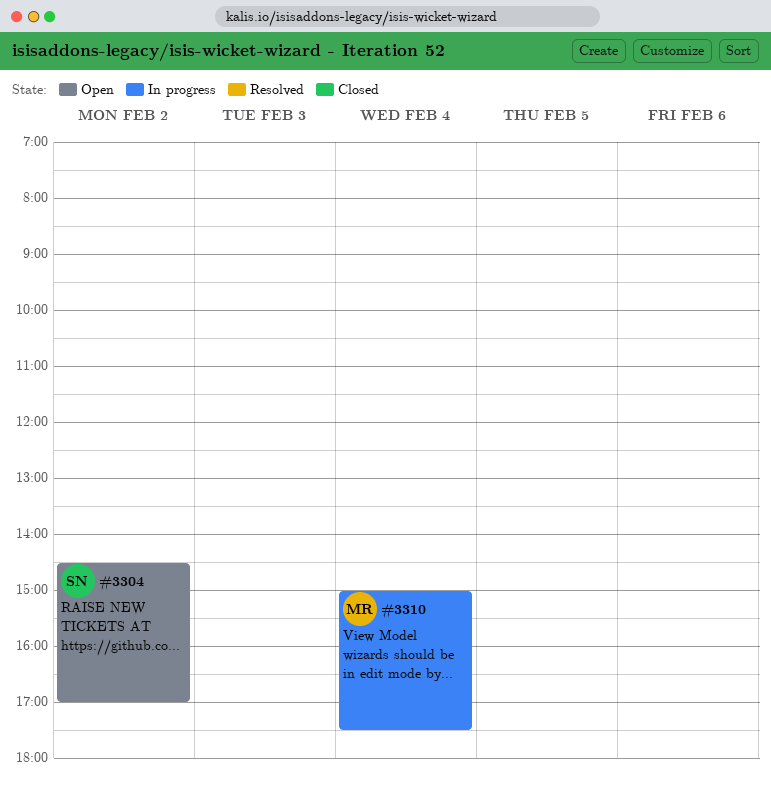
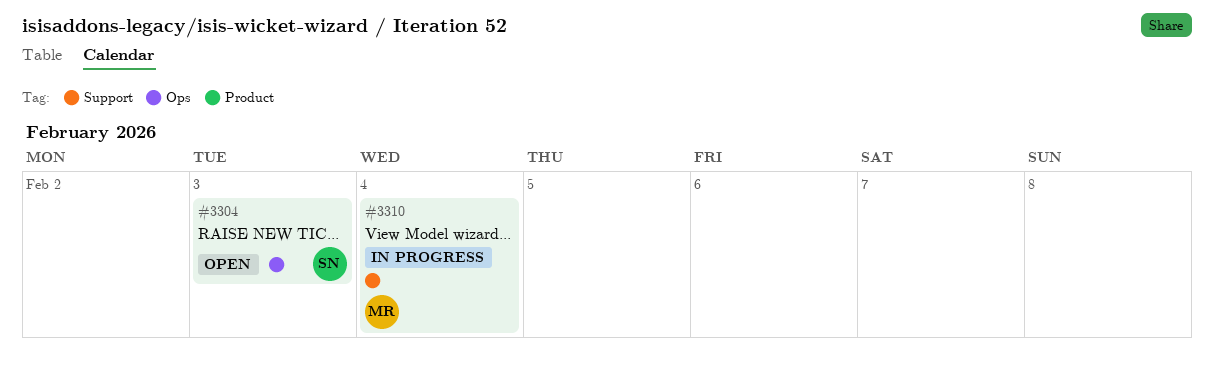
#3304, day: Feb 2 -> Feb 3

